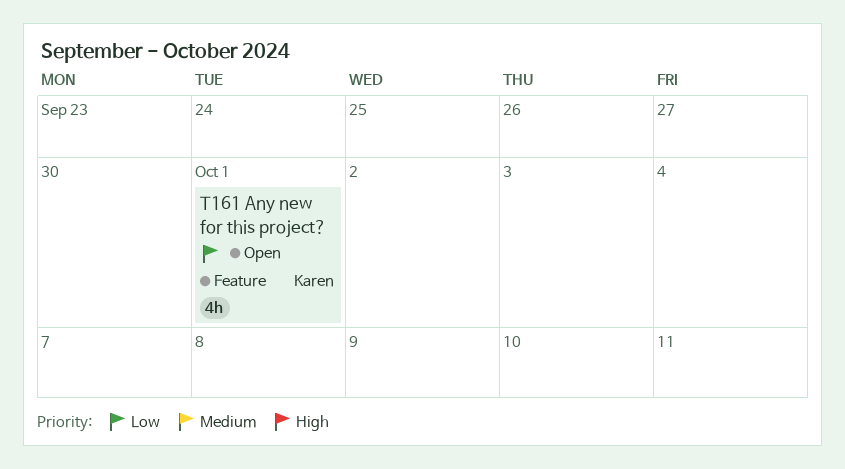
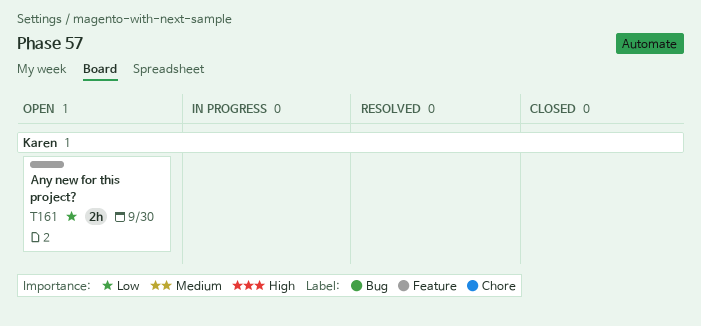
T161, estimate: 4h -> 2h
T161, due: Oct 1 -> Sep 30

